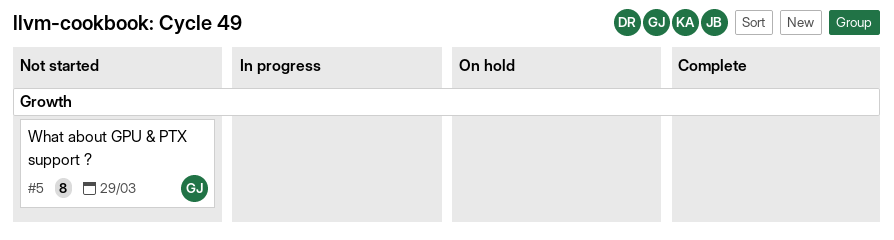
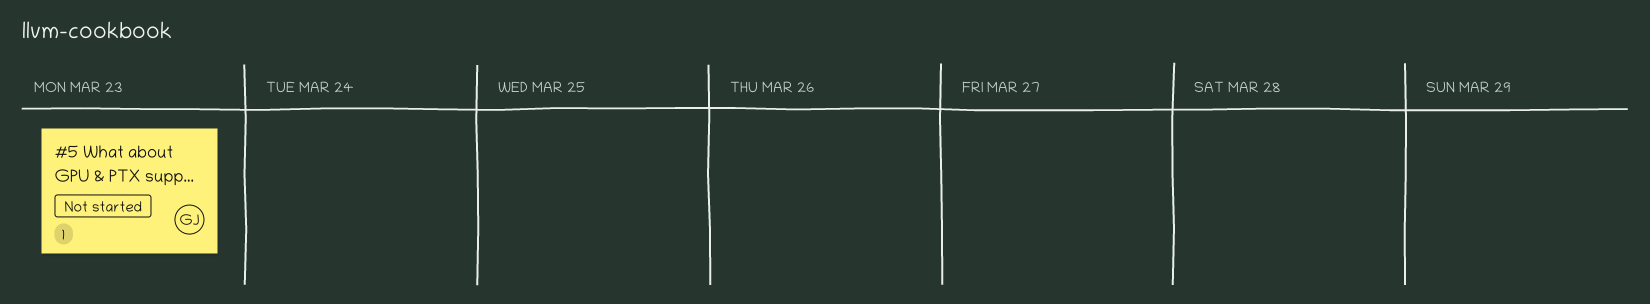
#5, estimate: 8 -> 1
#5, due: Mar 29 -> Mar 23

